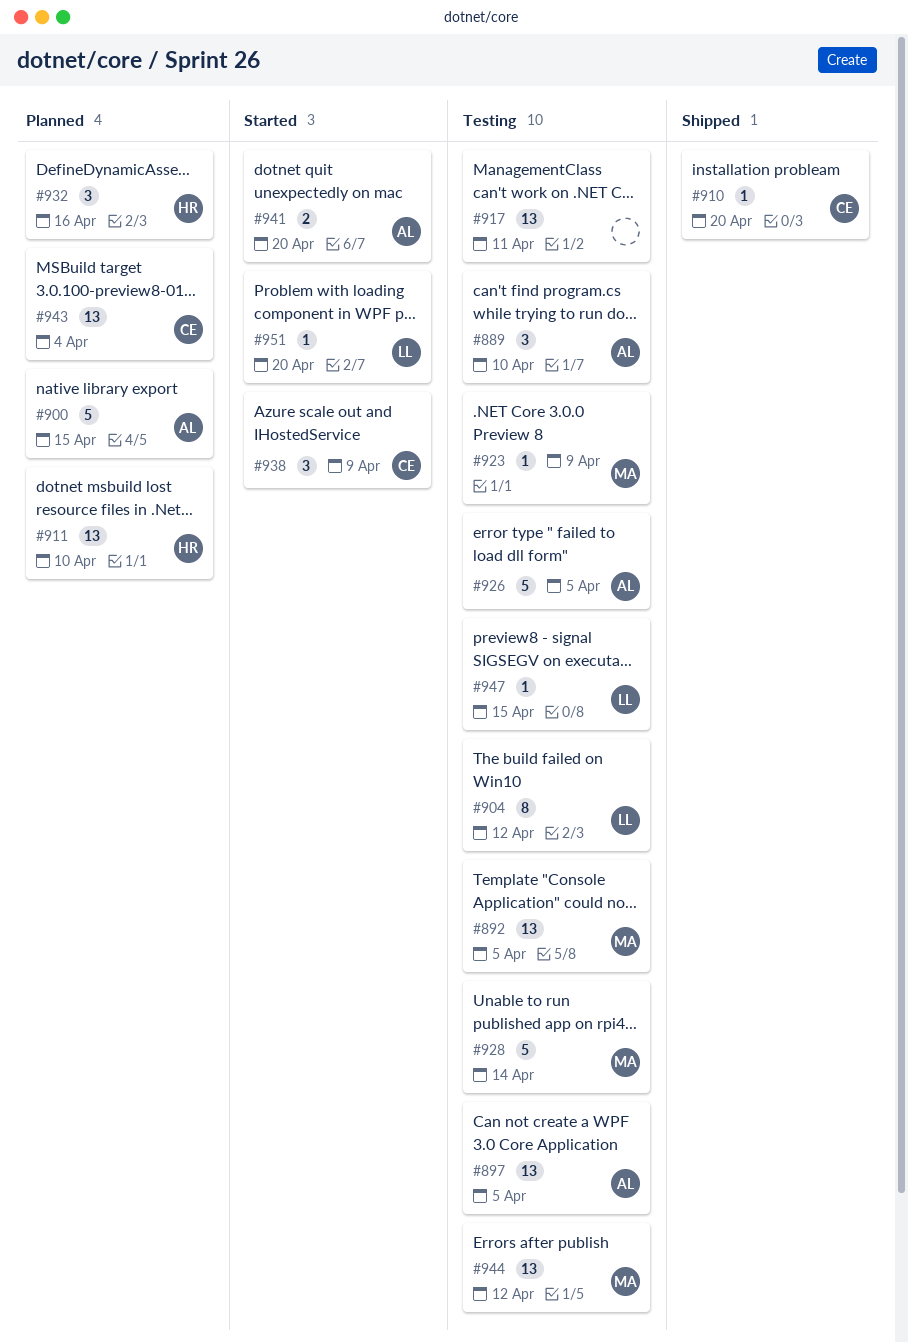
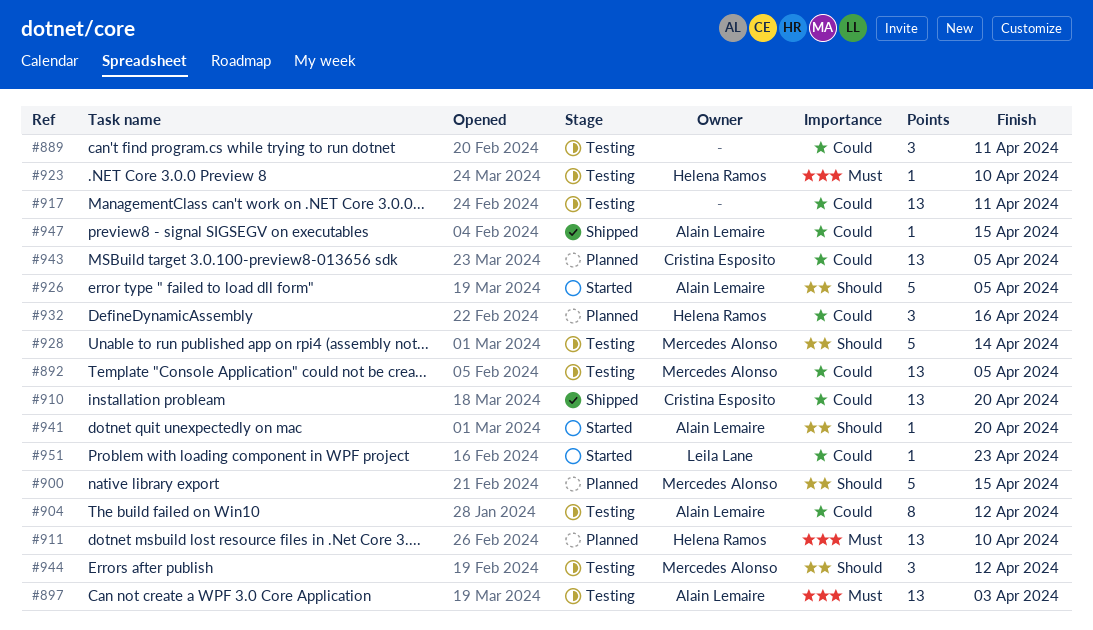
#889, owner: Alain Lemaire -> none
#889, due: Apr 10 -> Apr 11
#897, due: Apr 5 -> Apr 3
#900, owner: Alain Lemaire -> Mercedes Alonso
#904, owner: Leila Lane -> Alain Lemaire
#910, estimate: 1 -> 13
#923, owner: Mercedes Alonso -> Helena Ramos
#923, due: Apr 9 -> Apr 10
#926, status: Testing -> Started
#938: present -> none
#941, estimate: 2 -> 1
#943, due: Apr 4 -> Apr 5
#944, estimate: 13 -> 3
#947, status: Testing -> Shipped
#947, owner: Leila Lane -> Alain Lemaire
#951, due: Apr 20 -> Apr 23

